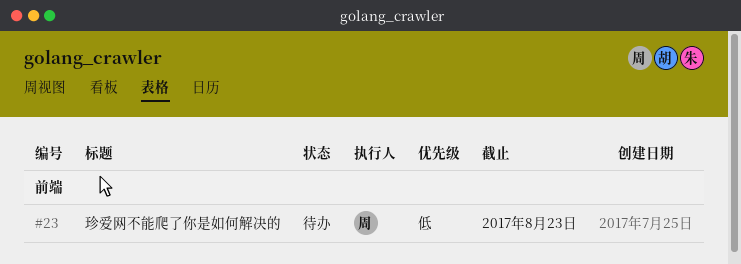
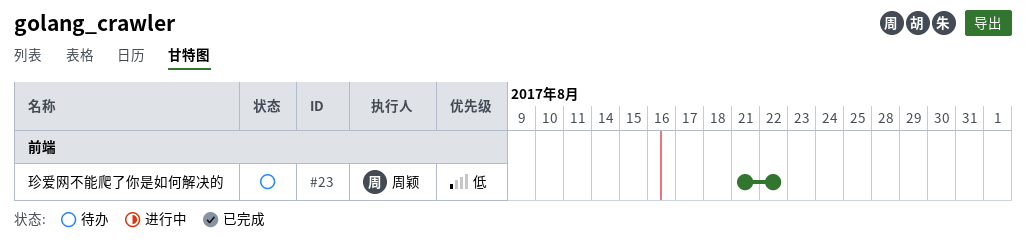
#23, due: Aug 23 -> Aug 22

